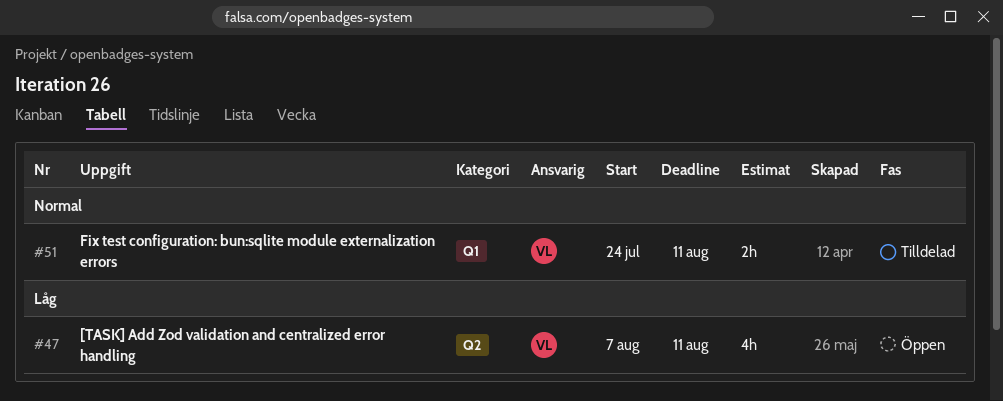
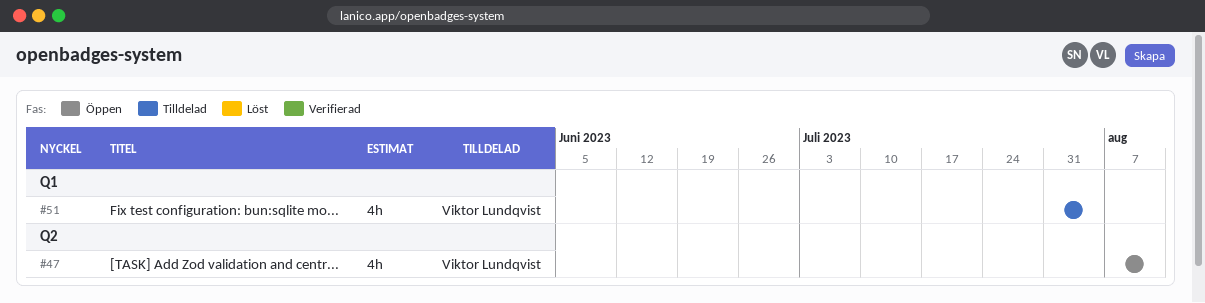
#51, estimate: 2h -> 4h
#51, start: Jul 24 -> Jul 31
#51, due: Aug 11 -> Aug 4

